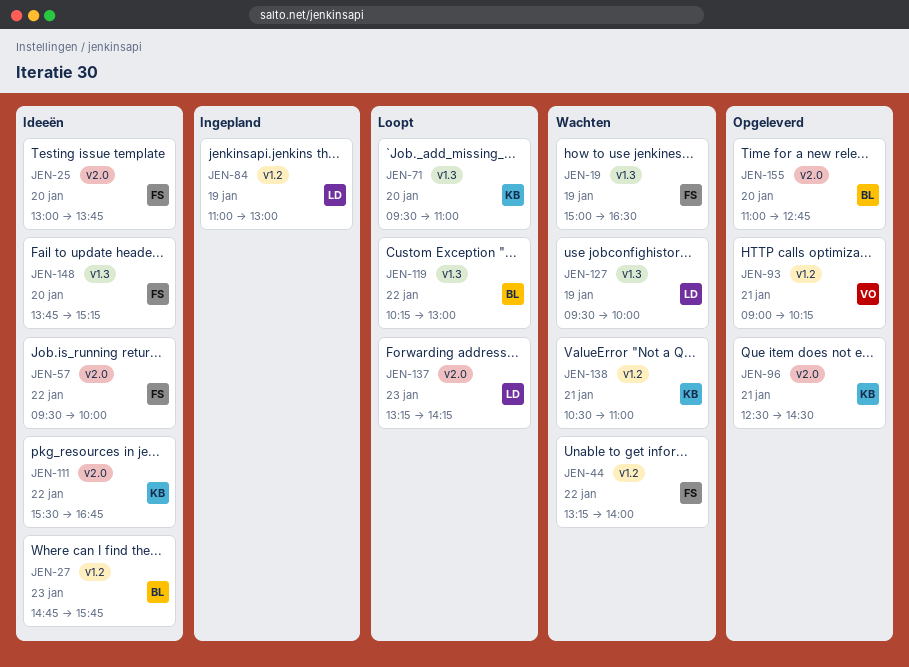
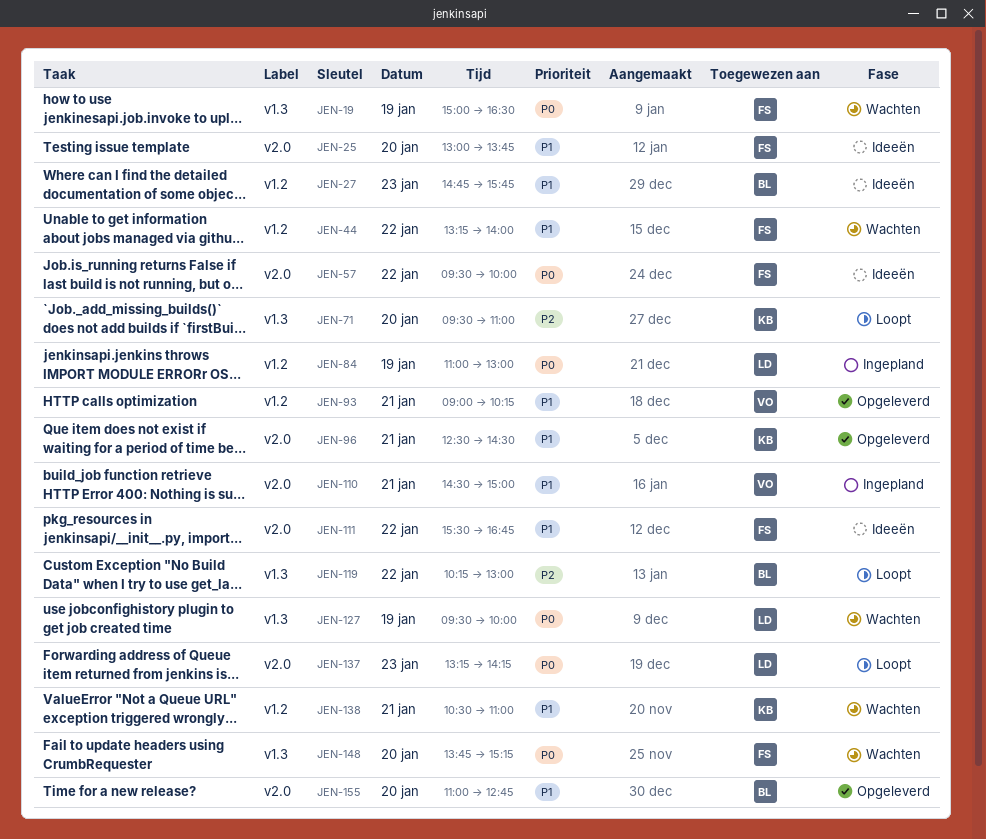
JEN-110: none -> present
JEN-111, owner: KB -> FS
JEN-148, status: Ideeën -> Wachten

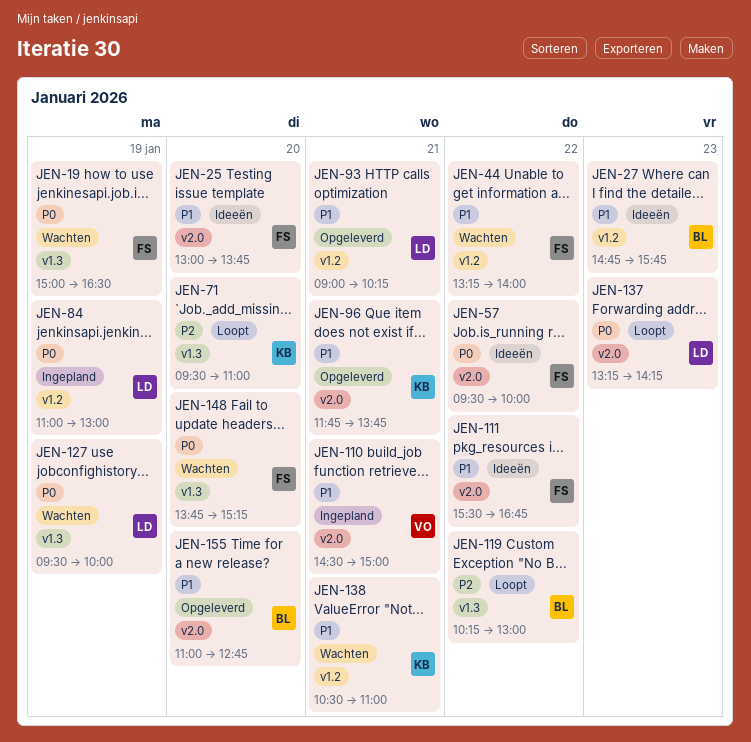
JEN-93, owner: VO -> LD
JEN-96, begins: 12:30 -> 11:45
JEN-96, ends: 14:30 -> 13:45

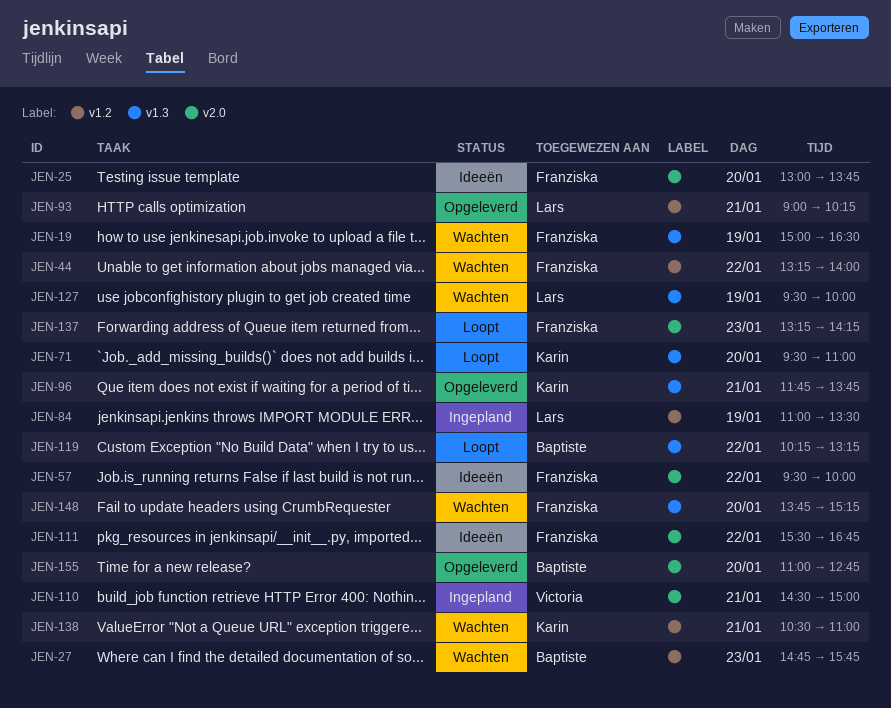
JEN-27, status: Ideeën -> Wachten
JEN-84, ends: 13:00 -> 13:30
JEN-96, label: v2.0 -> v1.3
JEN-119, ends: 13:00 -> 13:15
JEN-137, owner: Lars -> Franziska

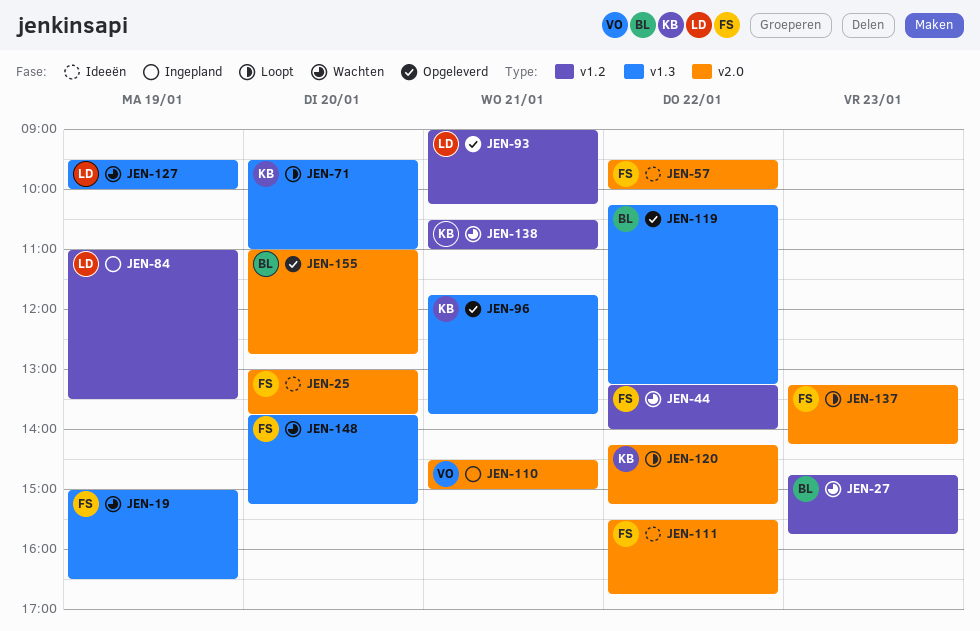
JEN-119, status: Loopt -> Opgeleverd
JEN-120: none -> present

